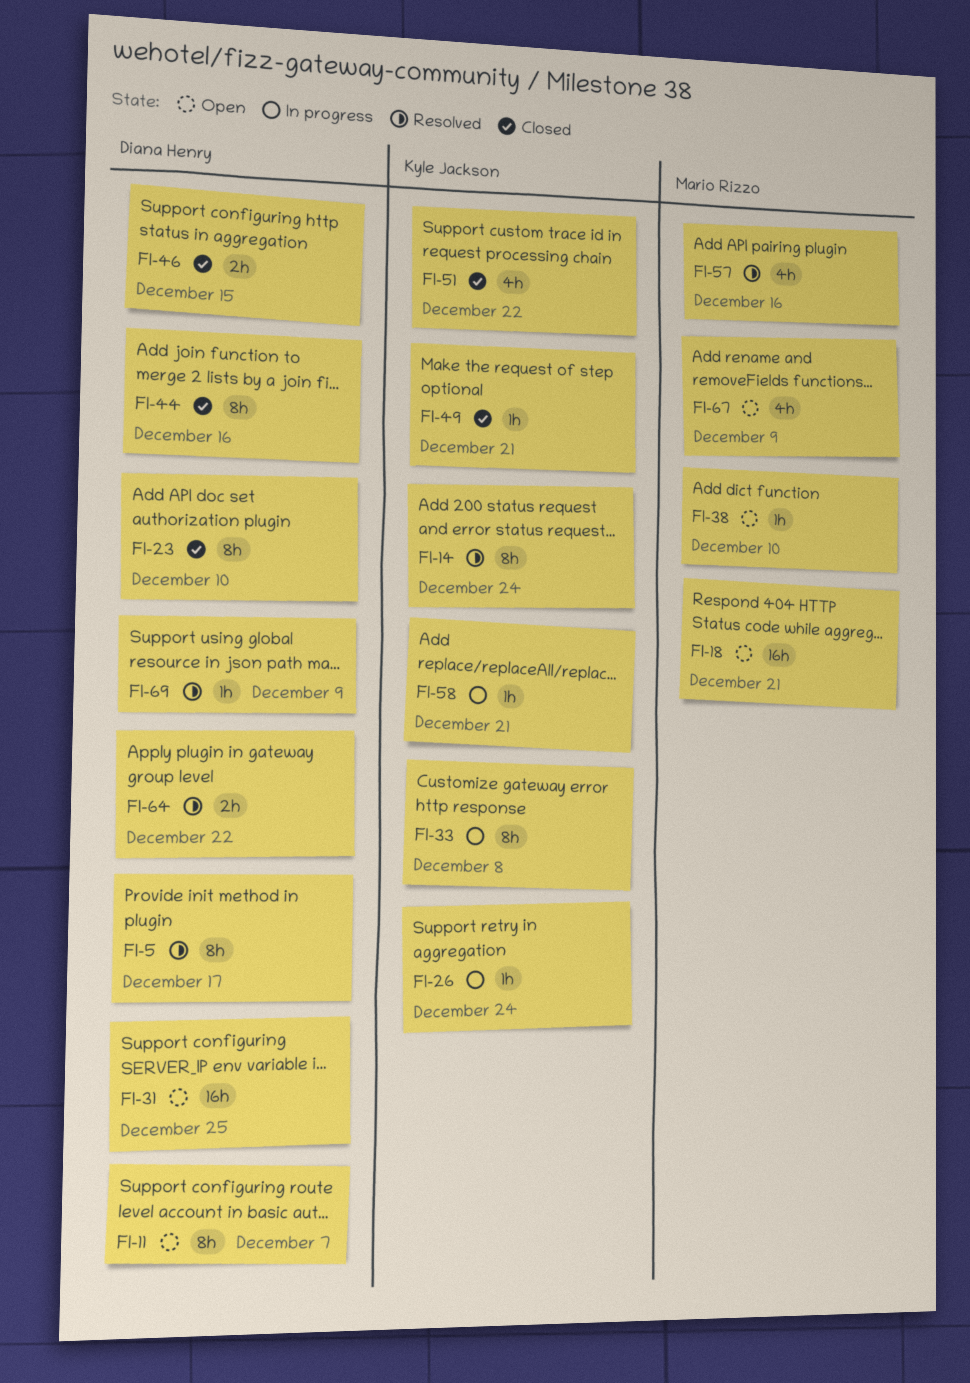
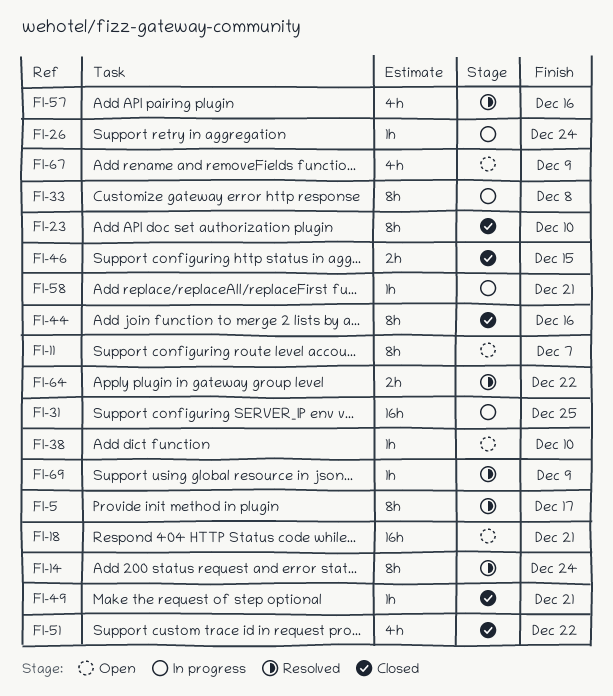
FI-31, status: Open -> In progress

